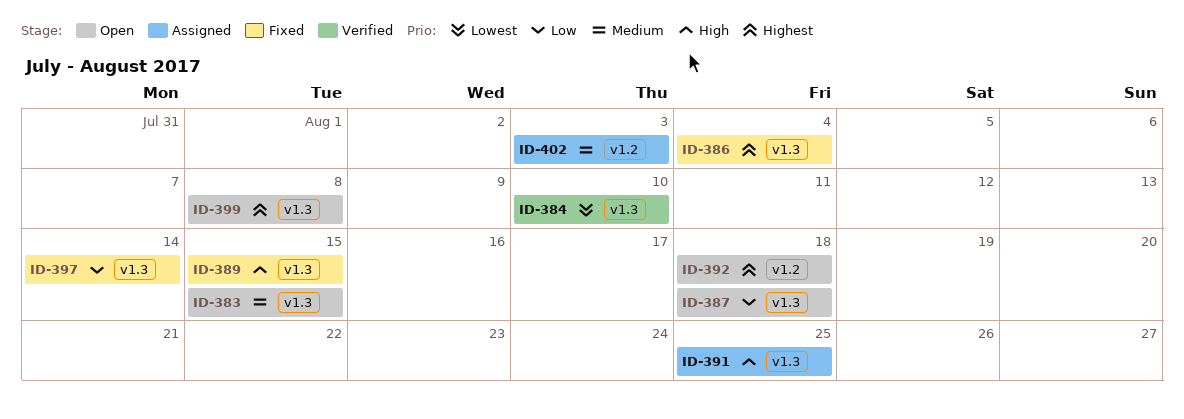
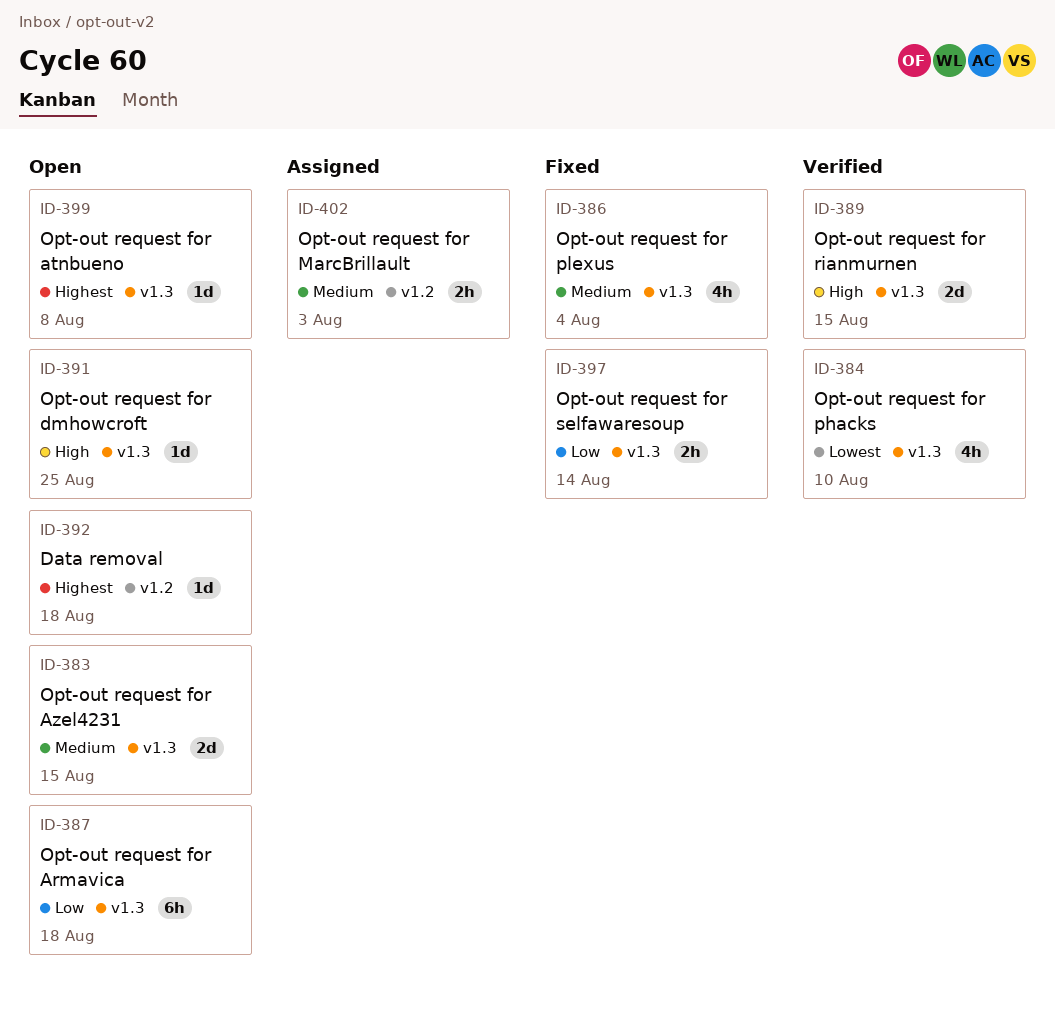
ID-386, priority: Highest -> Medium
ID-389, status: Fixed -> Verified
ID-391, status: Assigned -> Open

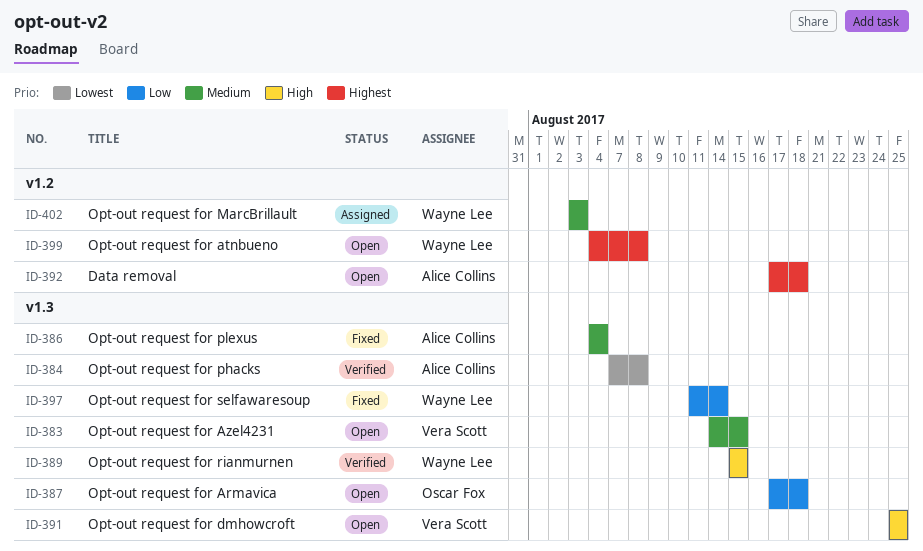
ID-384, due: Aug 10 -> Aug 8
ID-399, label: v1.3 -> v1.2

